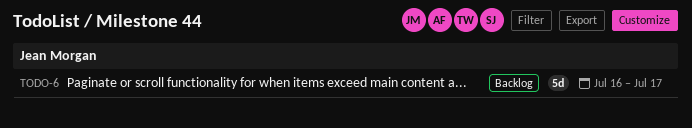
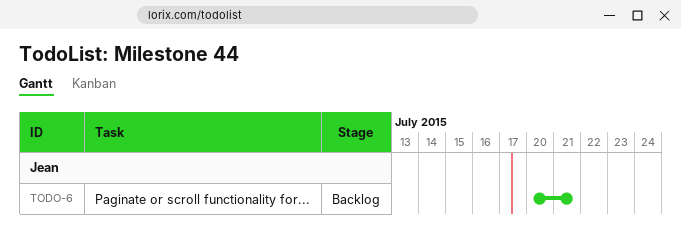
TODO-6, start: Jul 16 -> Jul 20
TODO-6, due: Jul 17 -> Jul 21

